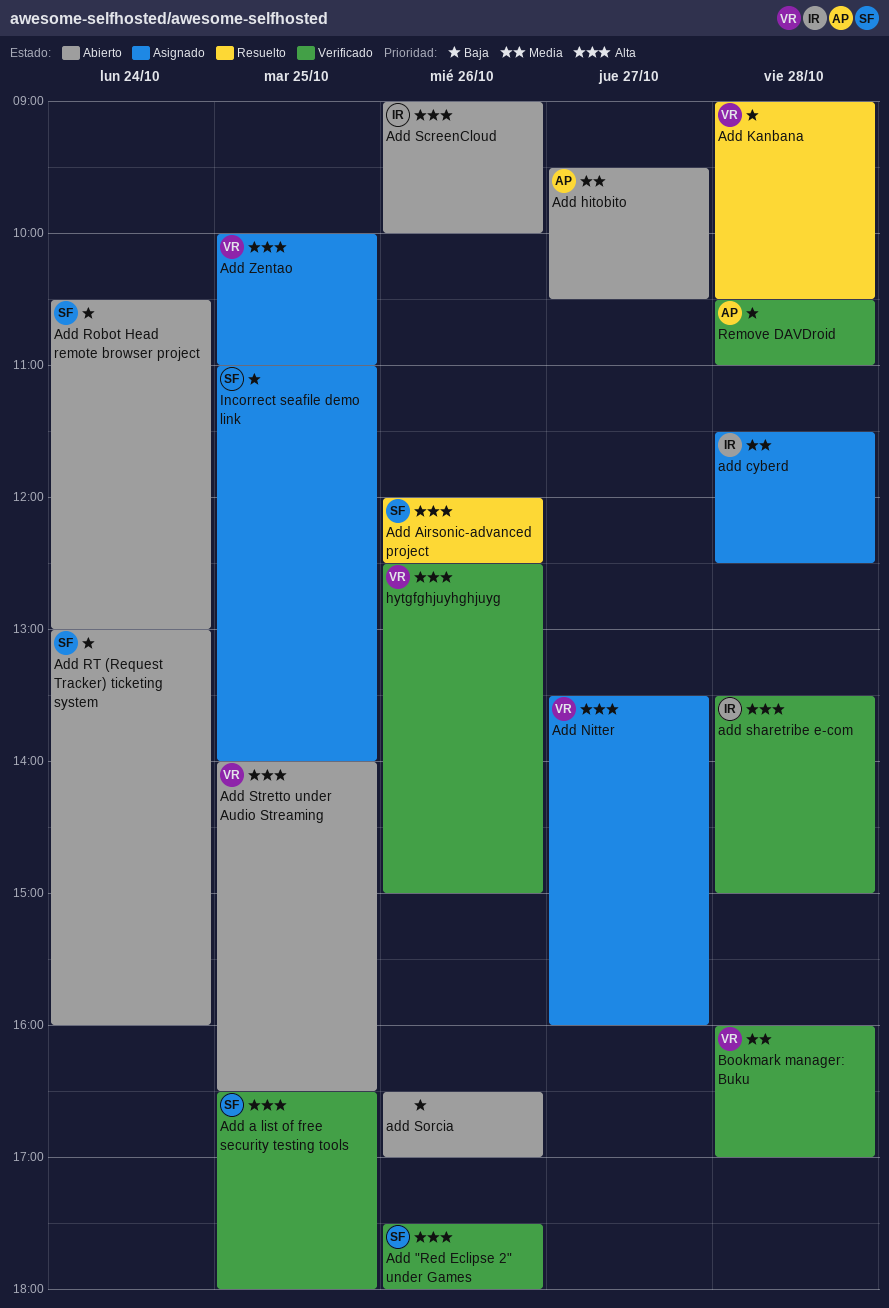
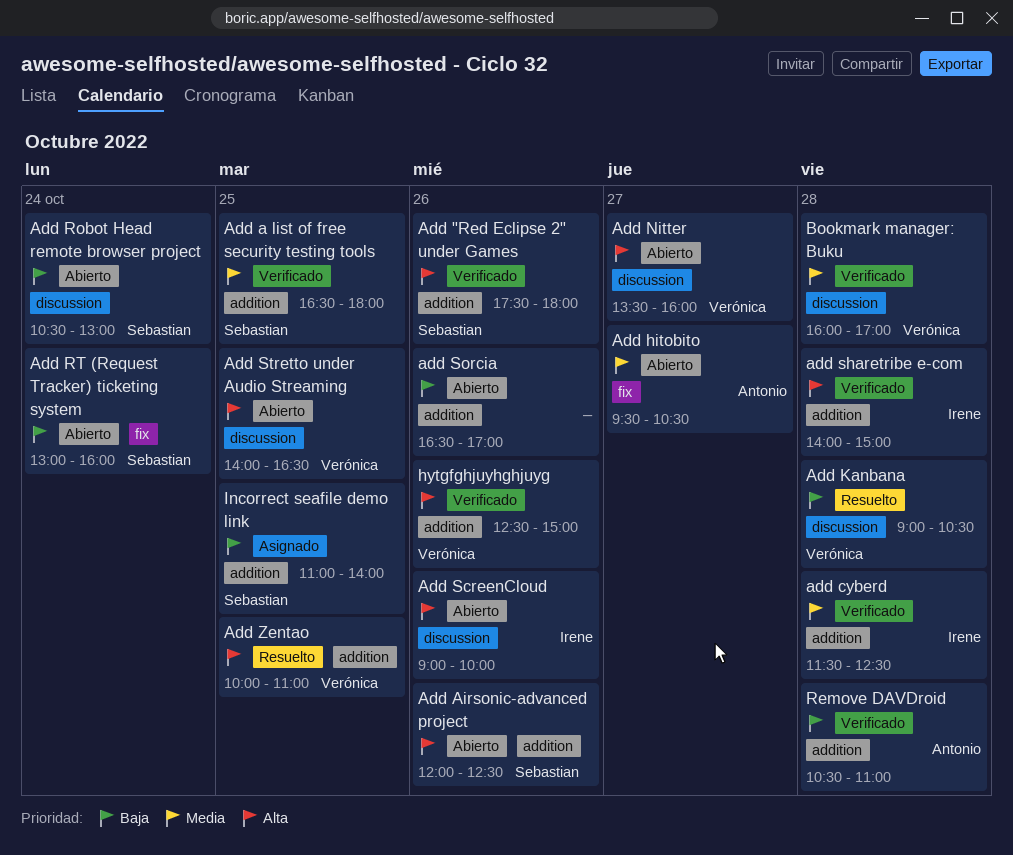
Add a list of free security testing tools, priority: Alta -> Media
Add Airsonic-advanced project, status: Resuelto -> Abierto
add cyberd, status: Asignado -> Verificado
Add Nitter, status: Asignado -> Abierto
add sharetribe e-com, begins: 13:30 -> 14:00
Add Zentao, status: Asignado -> Resuelto

